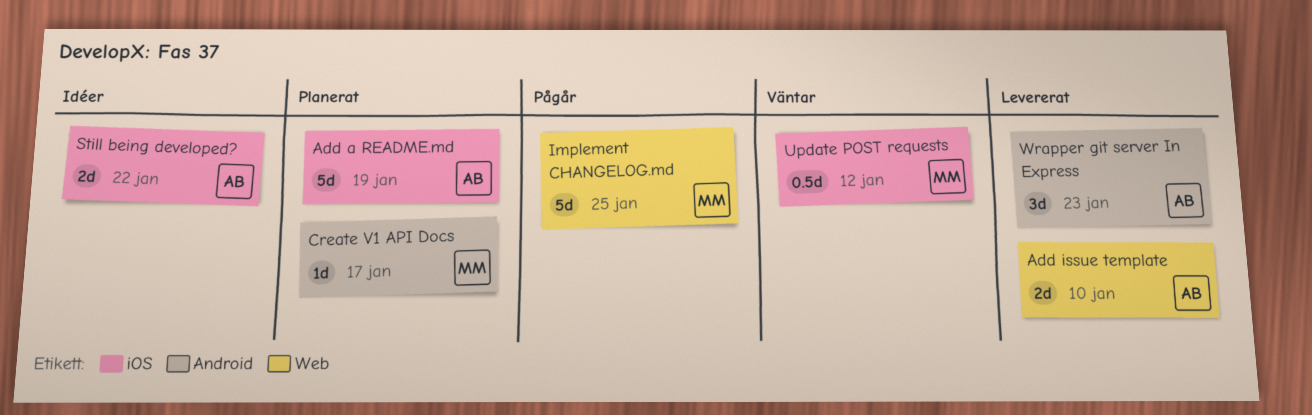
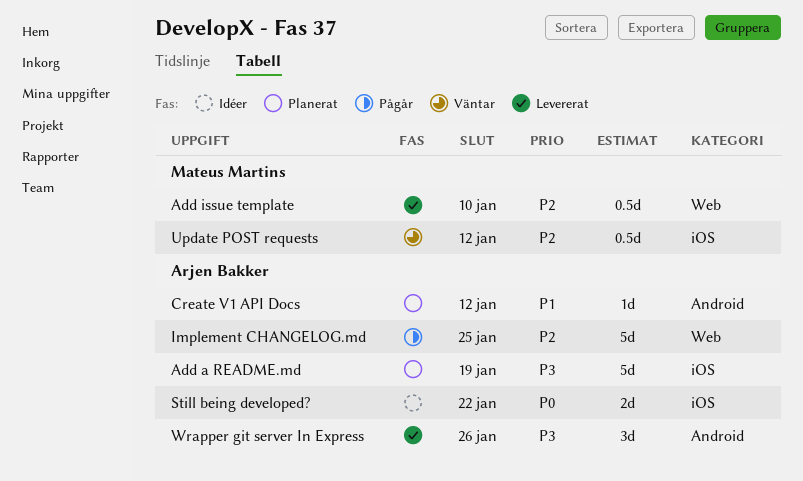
Add issue template, owner: Arjen Bakker -> Mateus Martins
Add issue template, estimate: 2d -> 0.5d
Create V1 API Docs, owner: Mateus Martins -> Arjen Bakker
Create V1 API Docs, due: Jan 17 -> Jan 12
Implement CHANGELOG.md, owner: Mateus Martins -> Arjen Bakker
Wrapper git server In Express, due: Jan 23 -> Jan 26

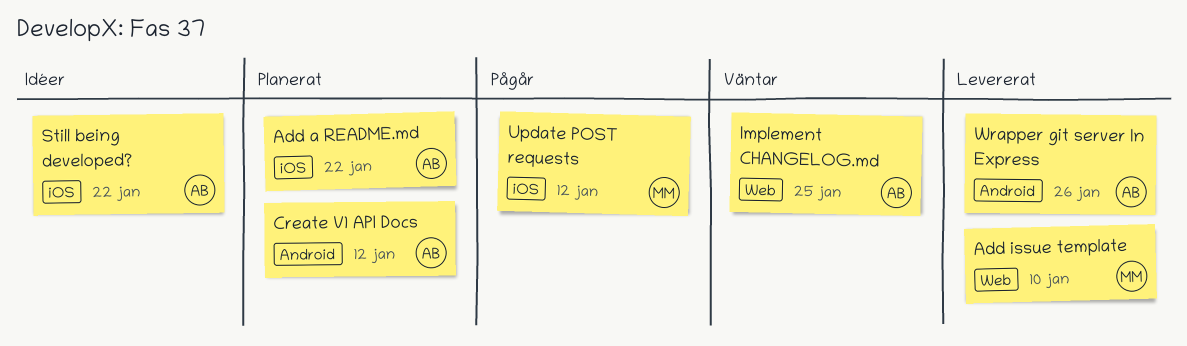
Add a README.md, due: Jan 19 -> Jan 22
Implement CHANGELOG.md, status: Pågår -> Väntar
Update POST requests, status: Väntar -> Pågår

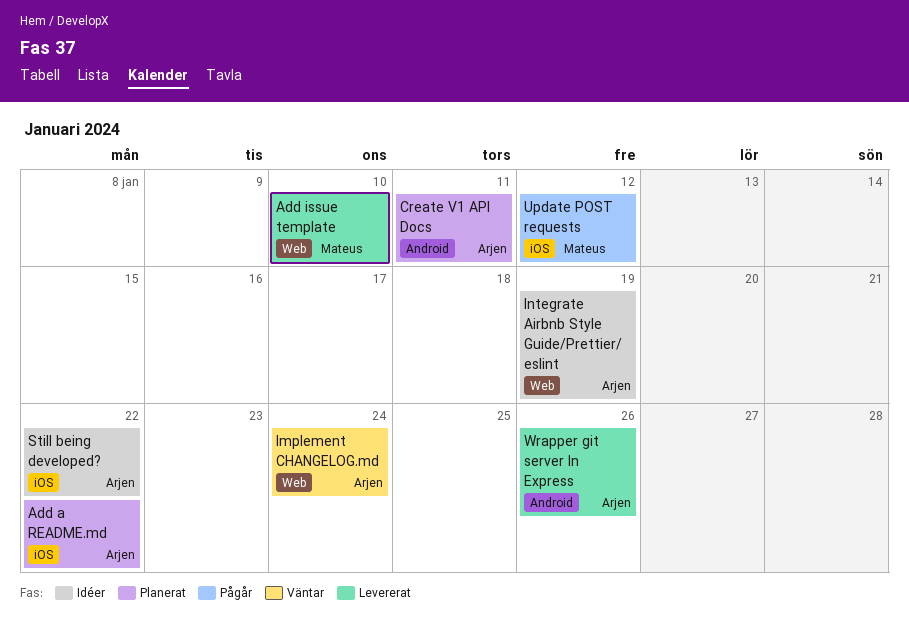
Create V1 API Docs, due: Jan 12 -> Jan 11
Implement CHANGELOG.md, due: Jan 25 -> Jan 24
Integrate Airbnb Style Guide/Prettier/ eslint: none -> present

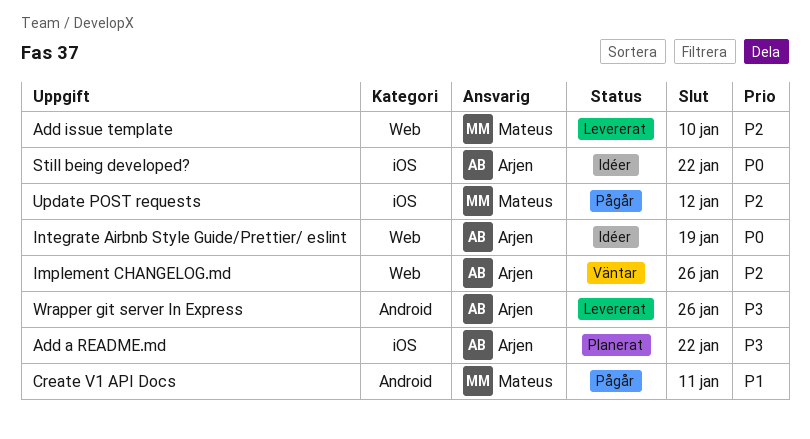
Create V1 API Docs, status: Planerat -> Pågår
Create V1 API Docs, owner: Arjen -> Mateus
Implement CHANGELOG.md, due: Jan 24 -> Jan 26

